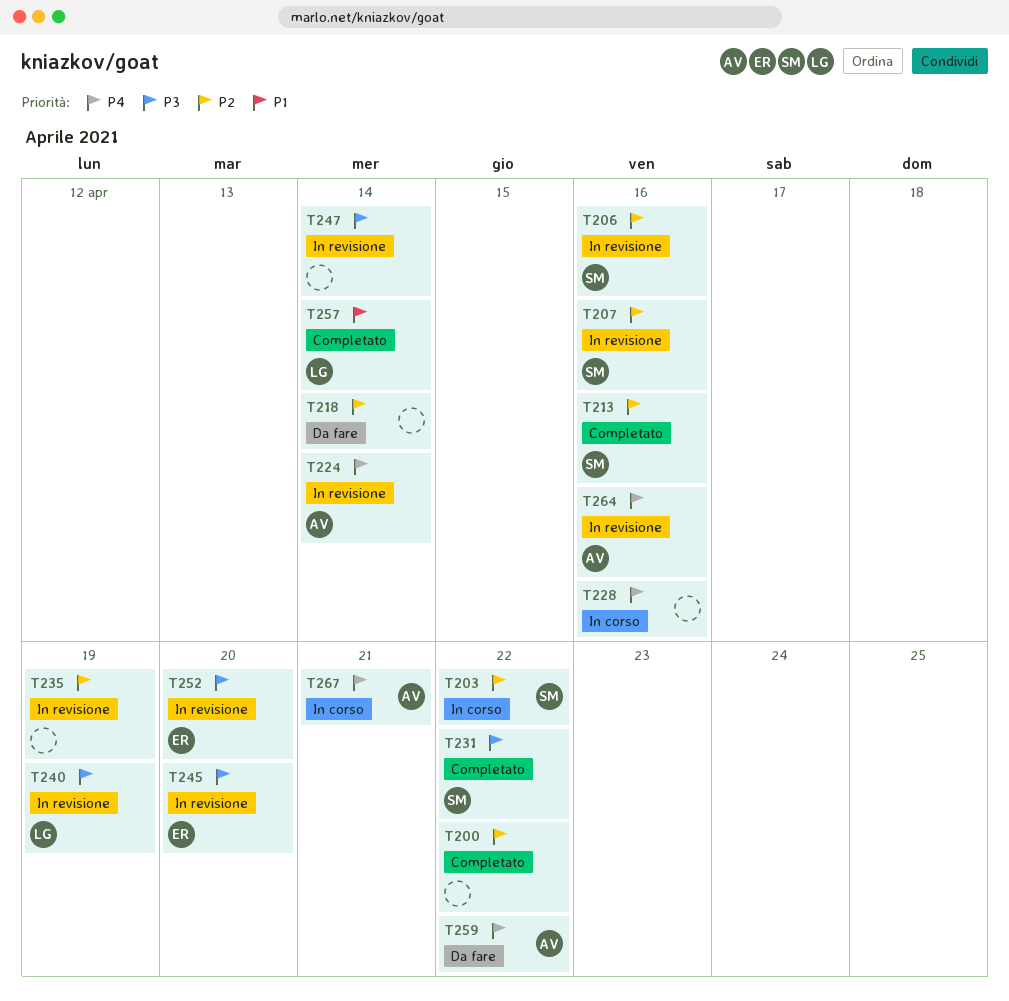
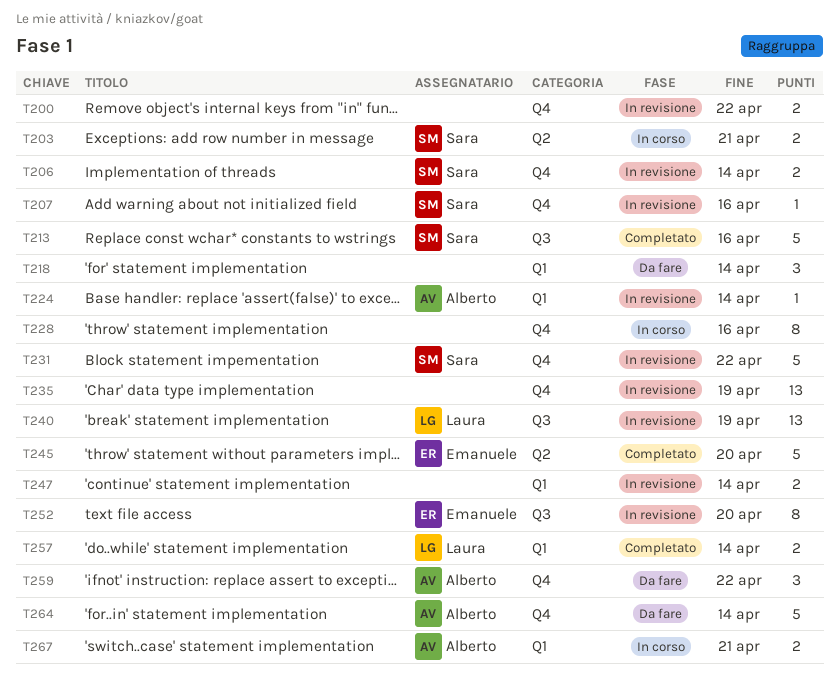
T200, status: Completato -> In revisione
T203, due: Apr 22 -> Apr 21
T206, due: Apr 16 -> Apr 14
T231, status: Completato -> In revisione
T245, status: In revisione -> Completato
T264, status: In revisione -> Da fare
T264, due: Apr 16 -> Apr 14

